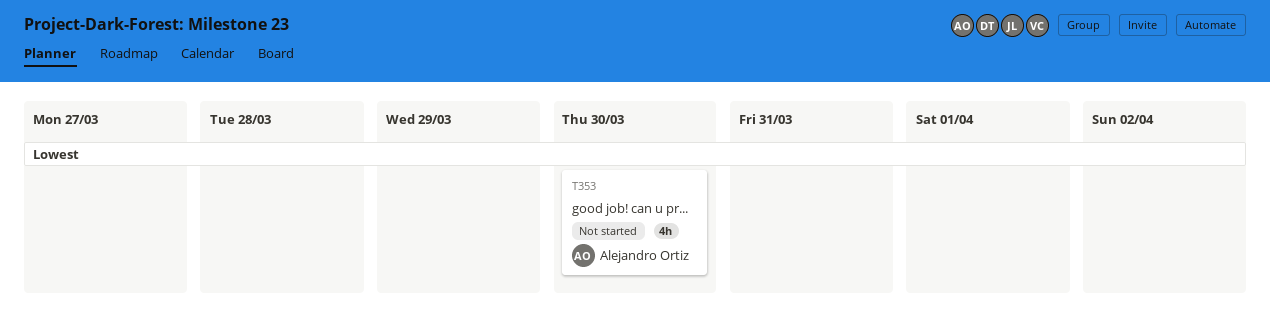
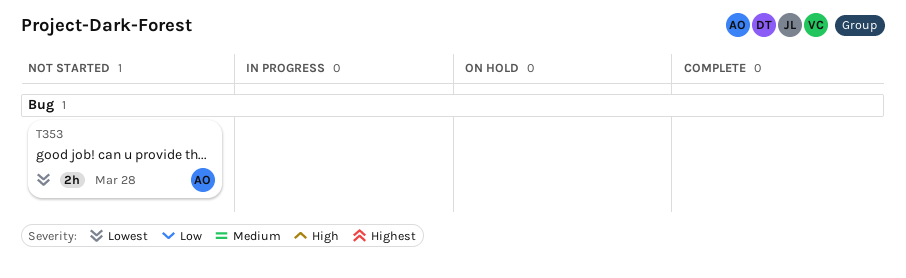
T353, estimate: 4h -> 2h
T353, due: Mar 30 -> Mar 28

